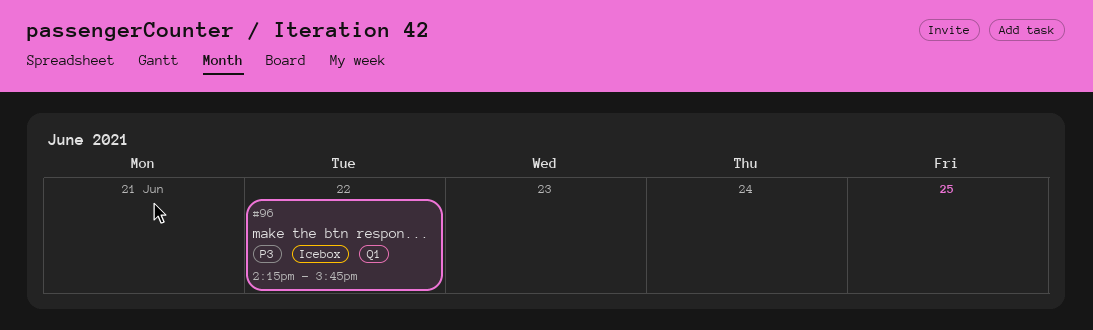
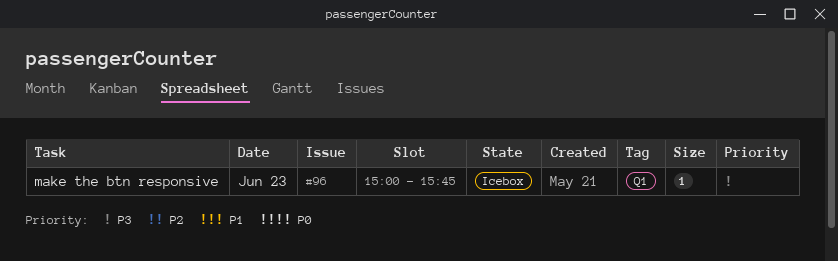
#96, day: Jun 22 -> Jun 23
#96, begins: 14:15 -> 15:00

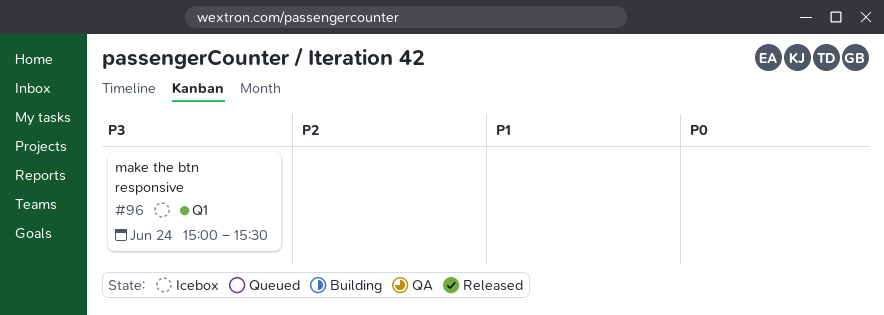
#96, day: Jun 23 -> Jun 24
#96, ends: 15:45 -> 15:30

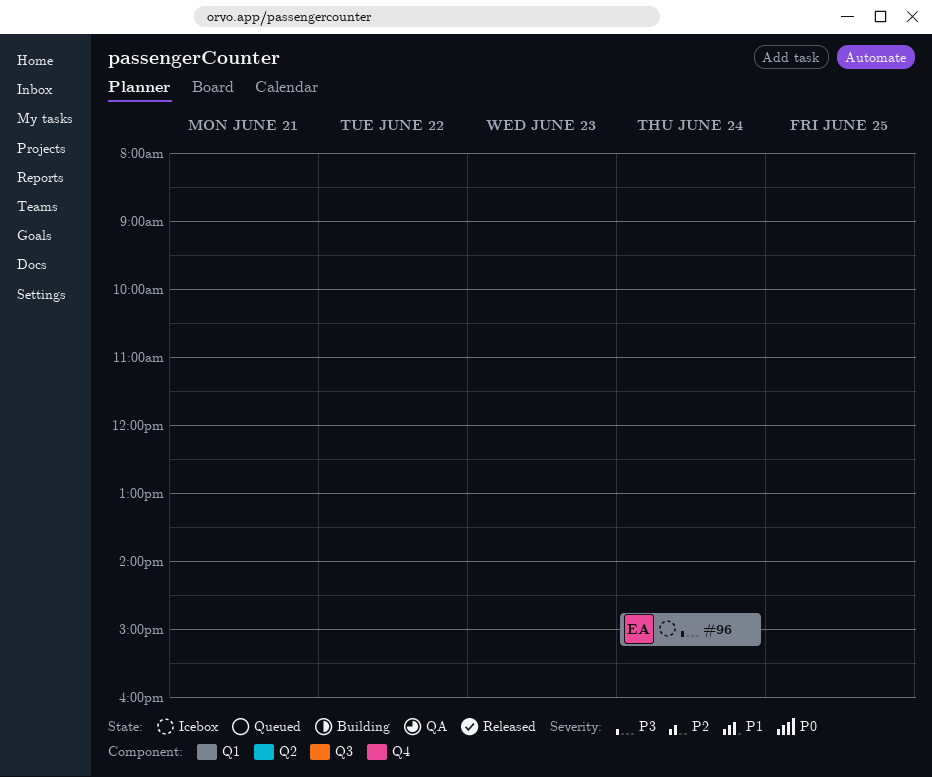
#96, begins: 15:00 -> 14:45
#96, ends: 15:30 -> 15:15

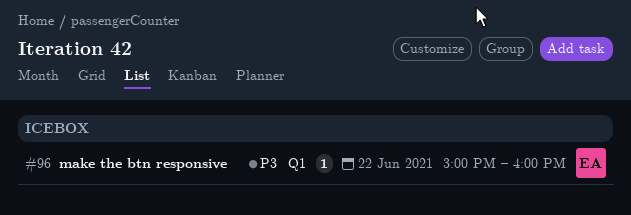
#96, day: Jun 24 -> Jun 22
#96, begins: 14:45 -> 15:00
#96, ends: 15:15 -> 16:00

